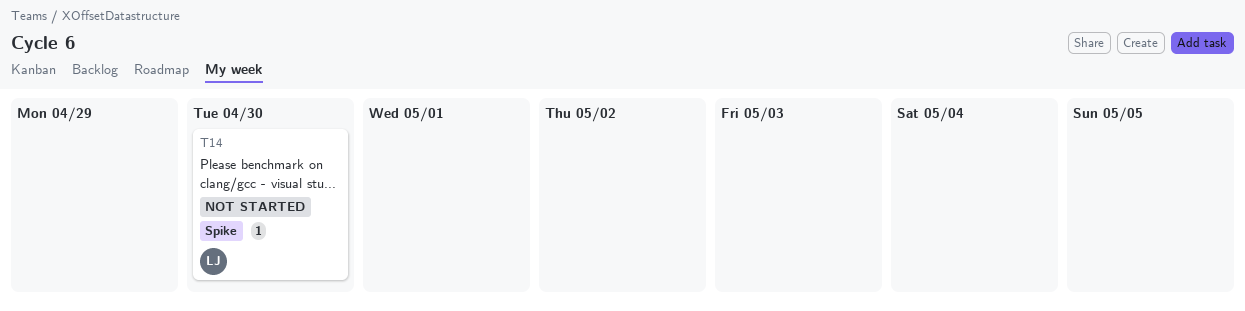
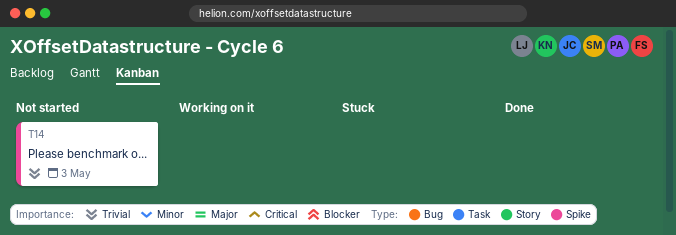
T14, due: Apr 30 -> May 3

